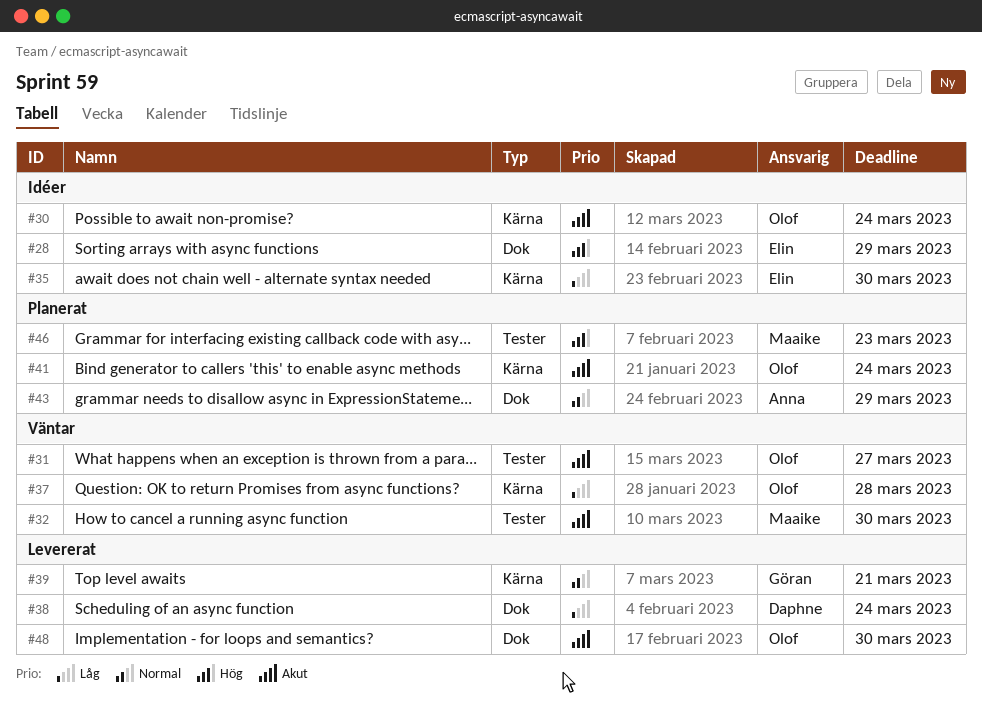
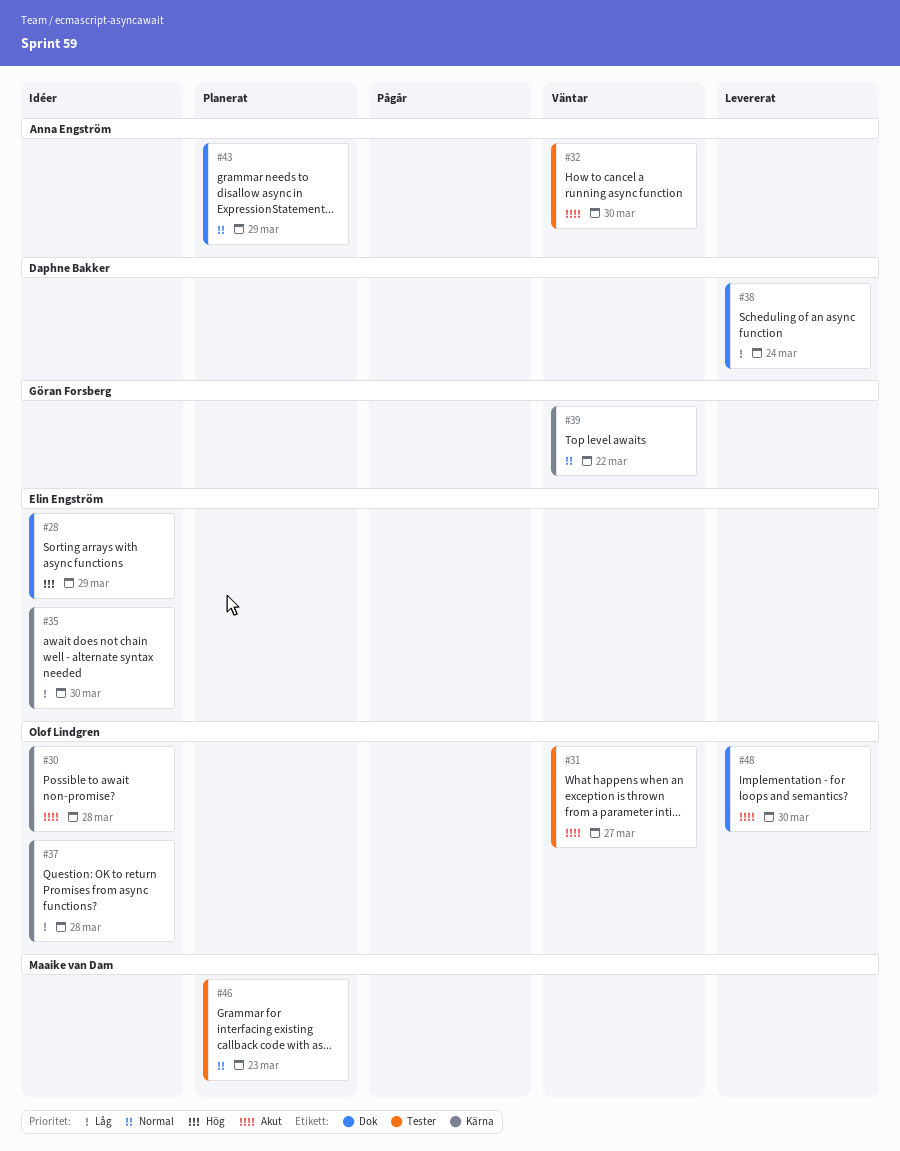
#30, due: Mar 24 -> Mar 28
#32, owner: Maaike van Dam -> Anna Engström
#37, status: Väntar -> Idéer
#39, status: Levererat -> Väntar
#39, due: Mar 21 -> Mar 22
#41: present -> none
#46, priority: Hög -> Normal

